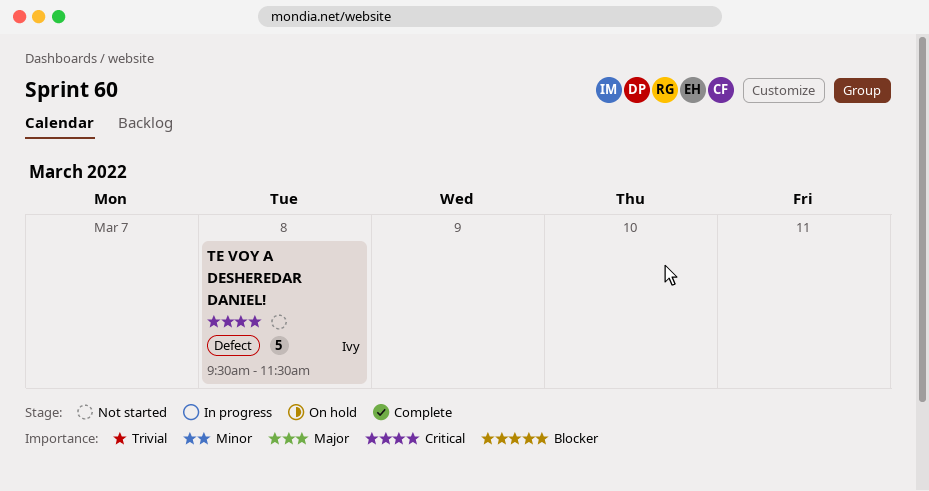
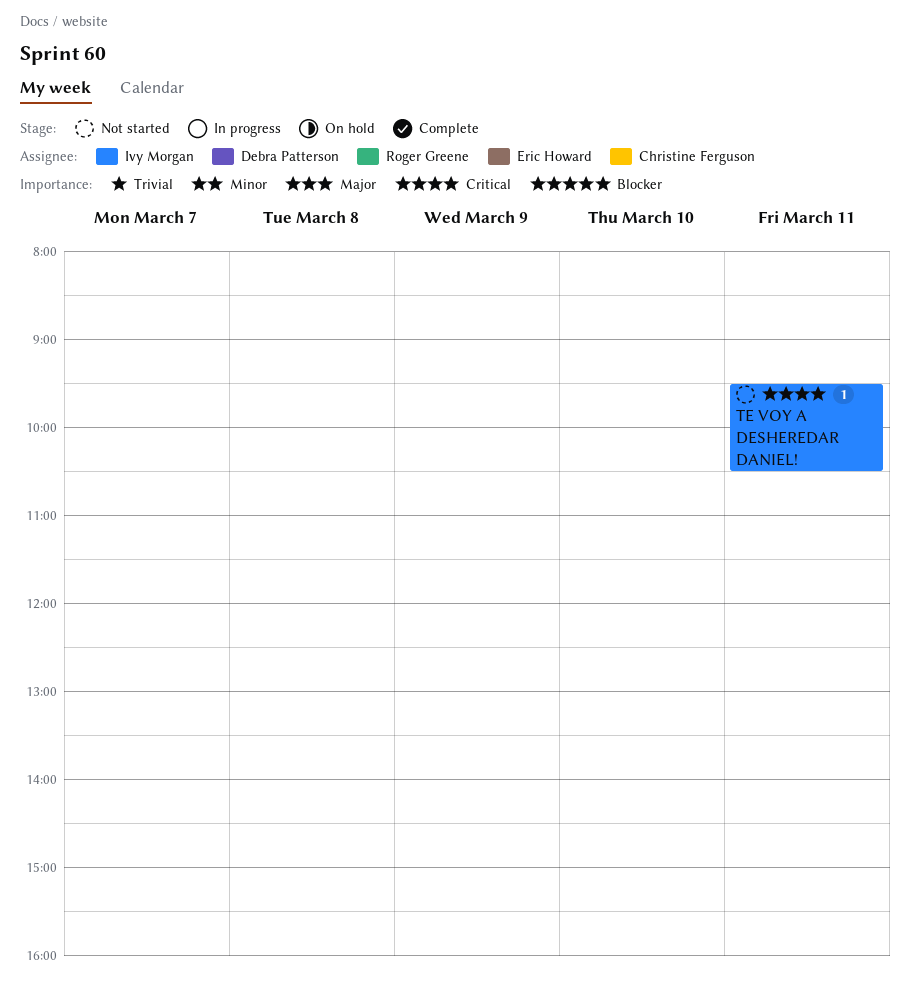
TE VOY A DESHEREDAR DANIEL!, estimate: 5 -> 1
TE VOY A DESHEREDAR DANIEL!, day: Mar 8 -> Mar 11
TE VOY A DESHEREDAR DANIEL!, ends: 11:30 -> 10:30

